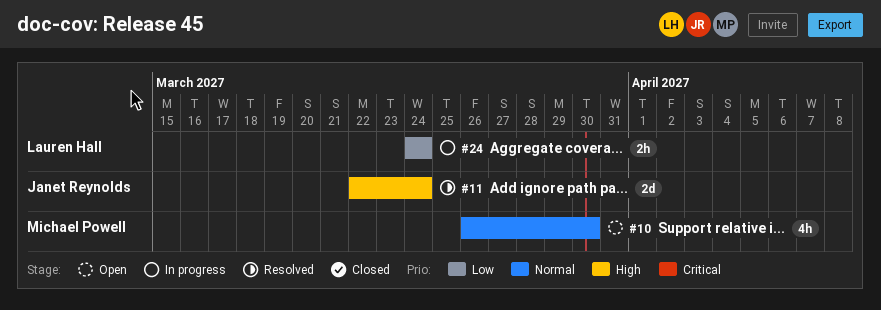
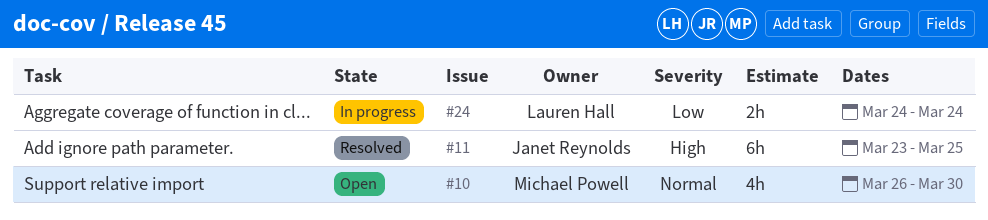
#11, estimate: 2d -> 6h
#11, start: Mar 22 -> Mar 23
#11, due: Mar 24 -> Mar 25

